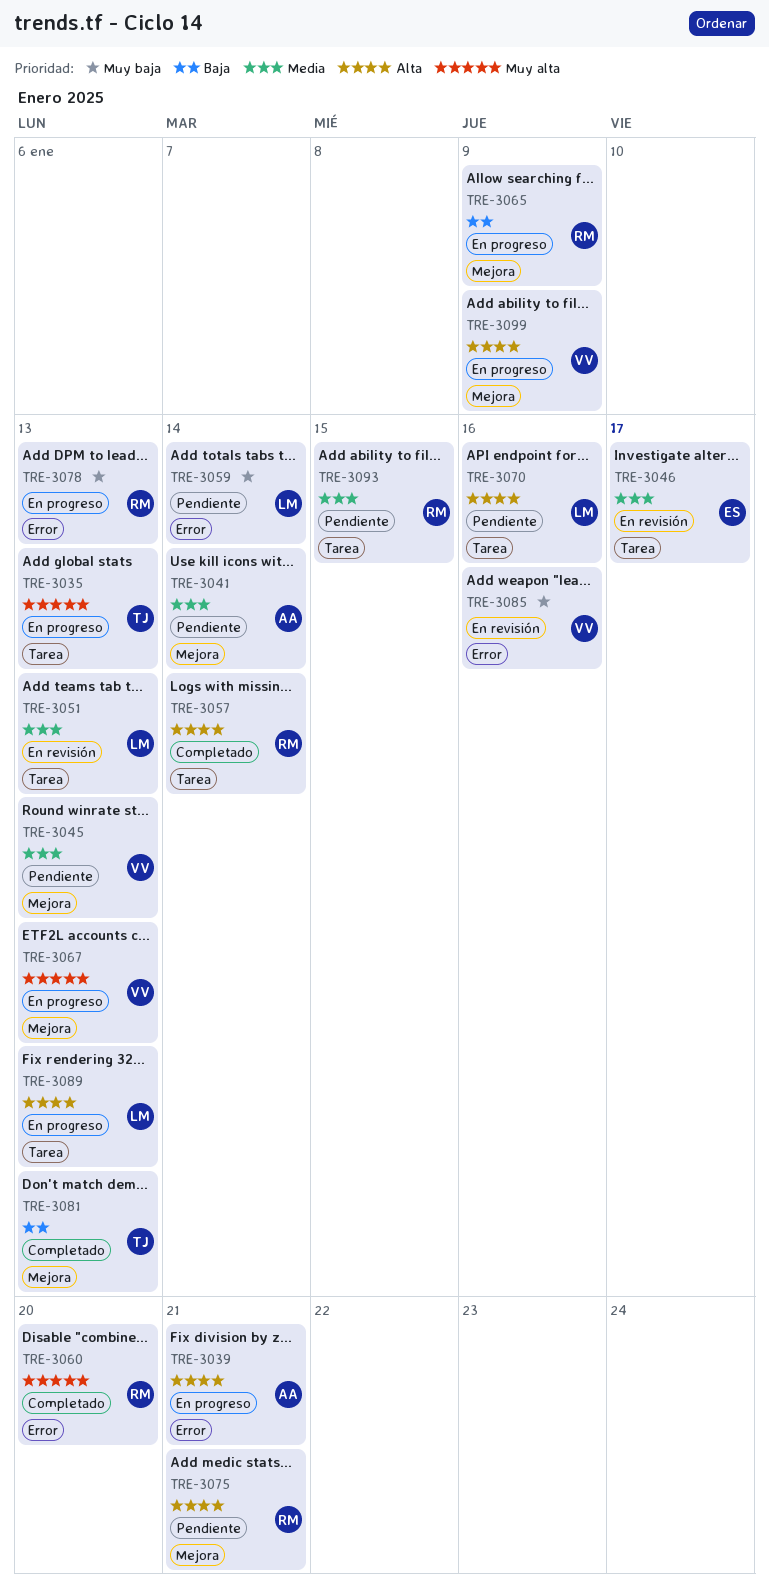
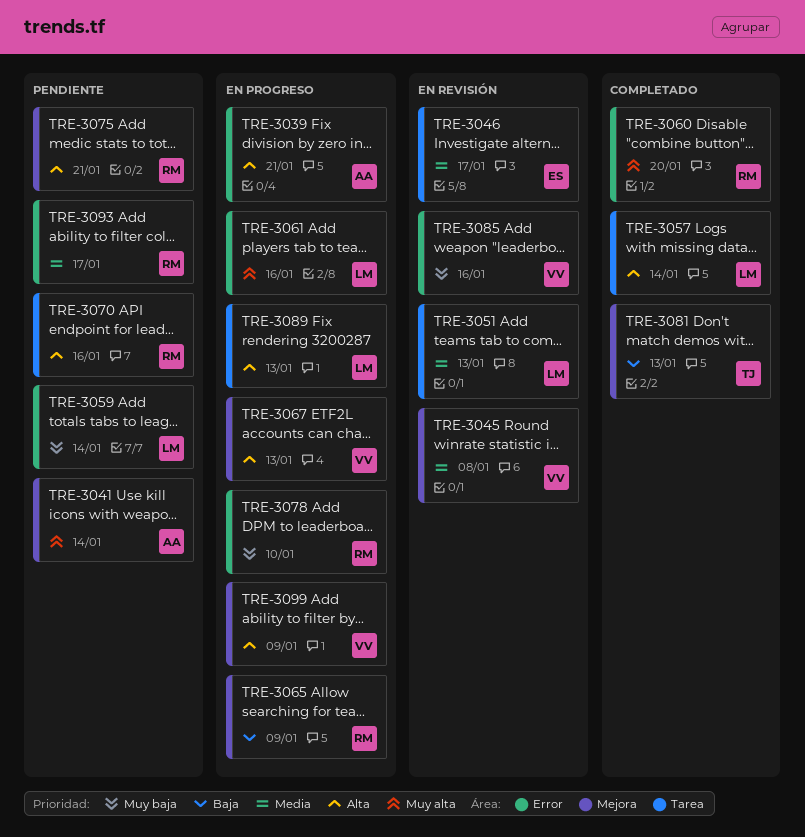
TRE-3035: present -> none
TRE-3041, priority: Media -> Muy alta
TRE-3045, status: Pendiente -> En revisión
TRE-3045, due: Jan 13 -> Jan 8
TRE-3057, owner: RM -> LM
TRE-3061: none -> present
TRE-3067, priority: Muy alta -> Alta
TRE-3070, owner: LM -> RM
TRE-3078, due: Jan 13 -> Jan 10
TRE-3093, label: Tarea -> Error
TRE-3093, due: Jan 15 -> Jan 17

